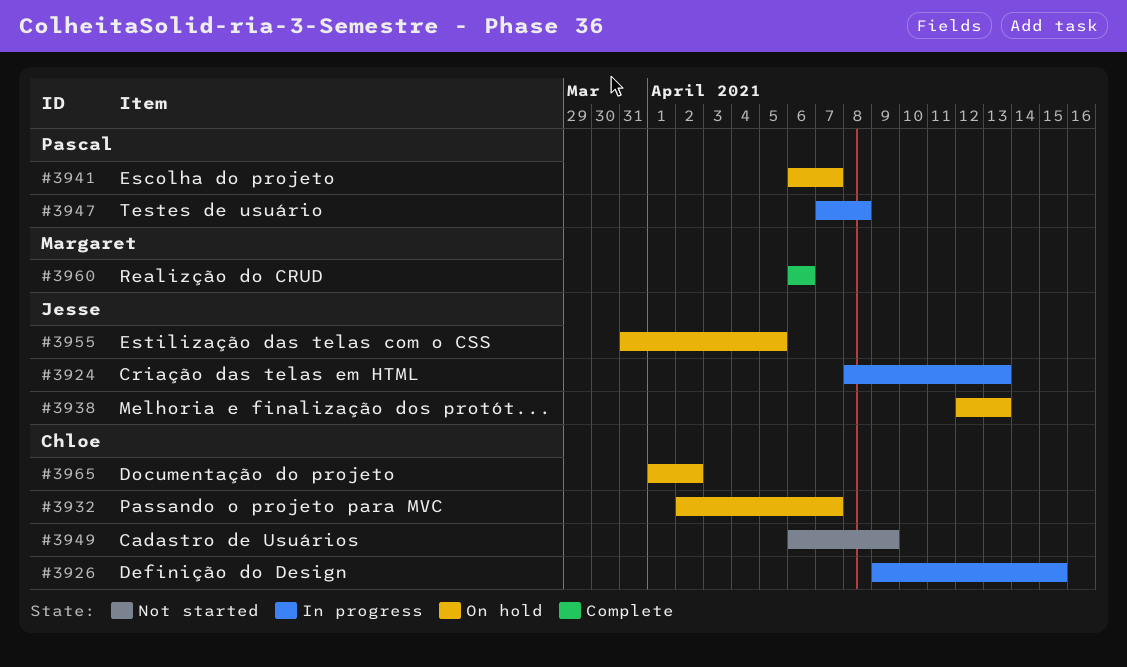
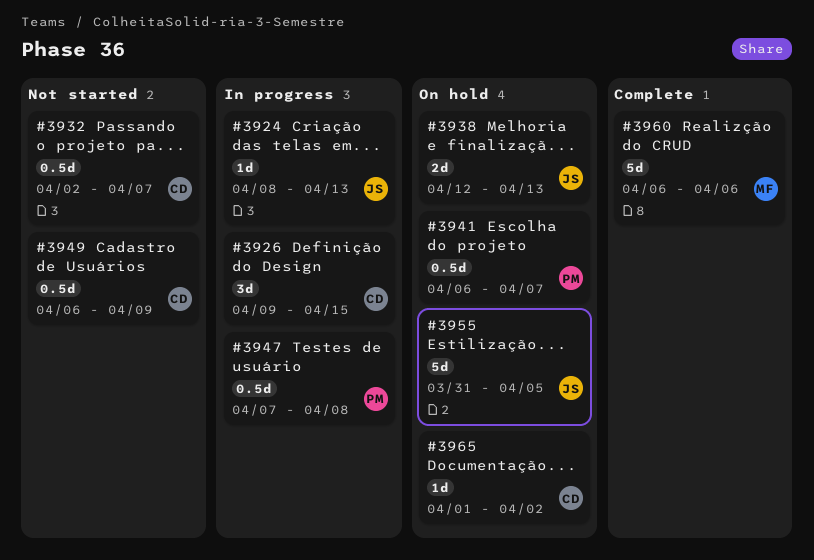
#3932, status: On hold -> Not started

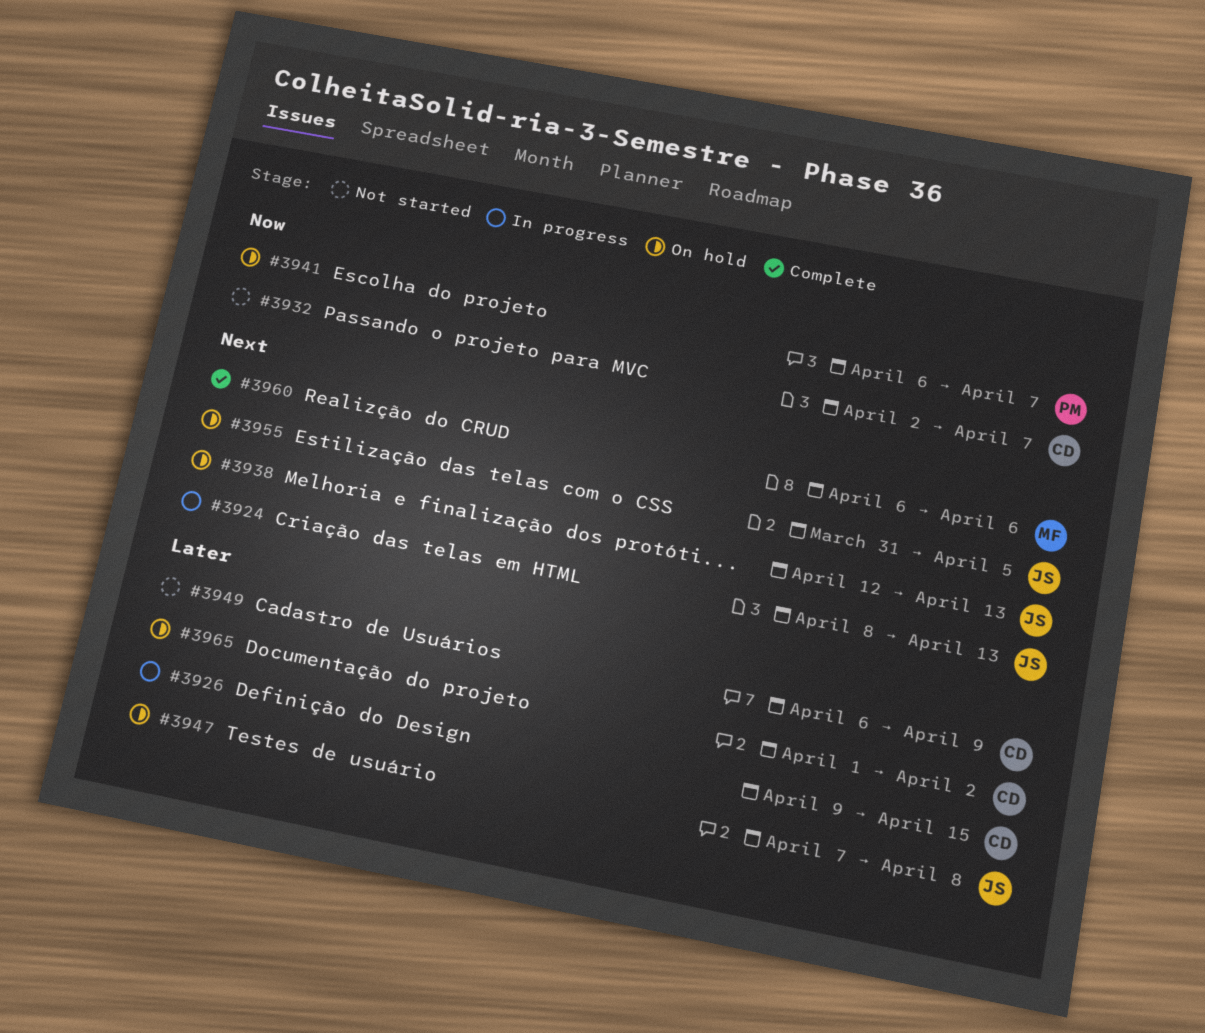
#3947, status: In progress -> On hold
#3947, owner: PM -> JS

